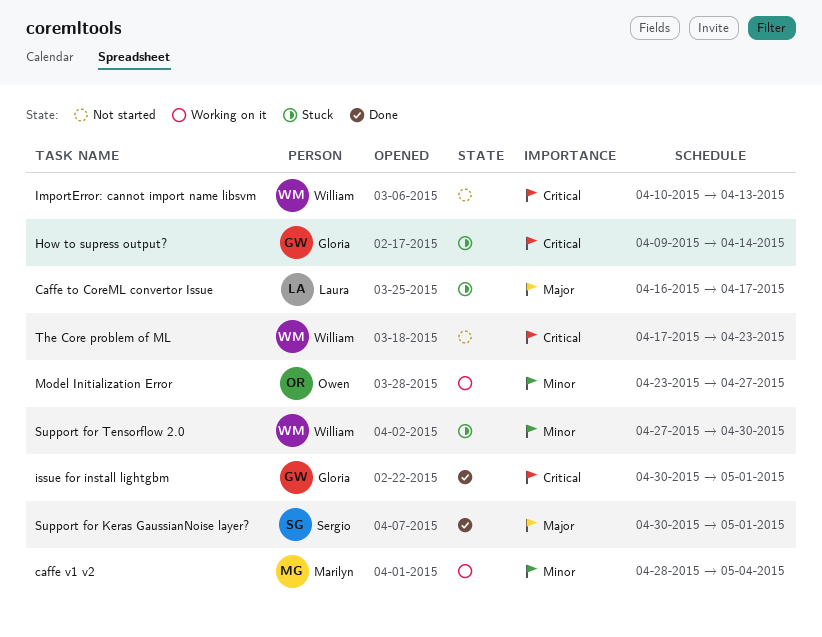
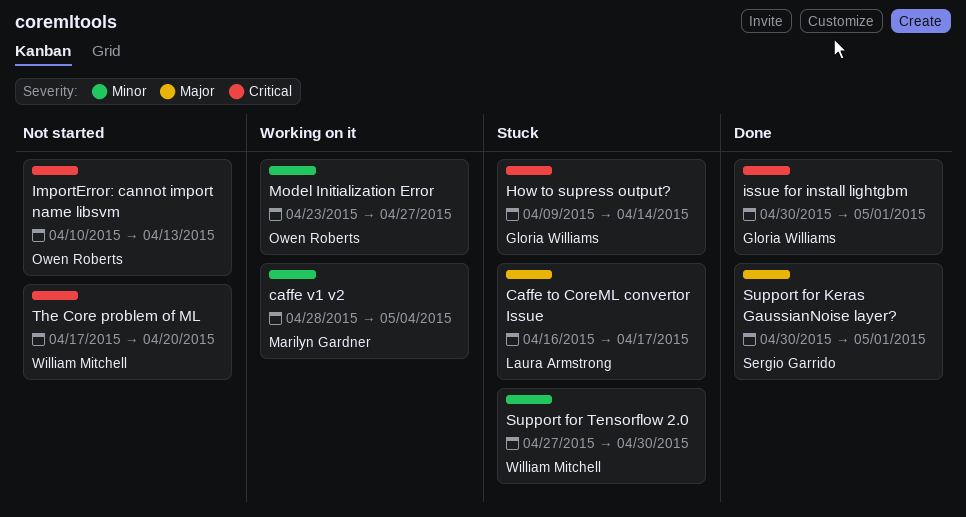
ImportError: cannot import name libsvm, owner: William Mitchell -> Owen Roberts
The Core problem of ML, due: Apr 23 -> Apr 20

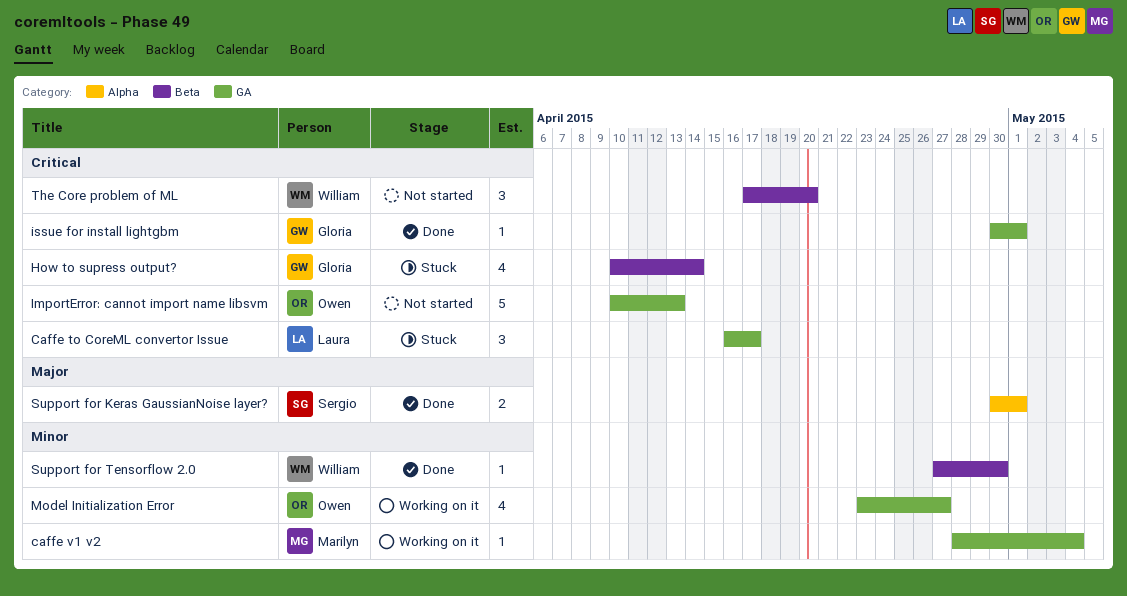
Caffe to CoreML convertor Issue, priority: Major -> Critical
How to supress output?, start: Apr 9 -> Apr 10
Support for Tensorflow 2.0, status: Stuck -> Done

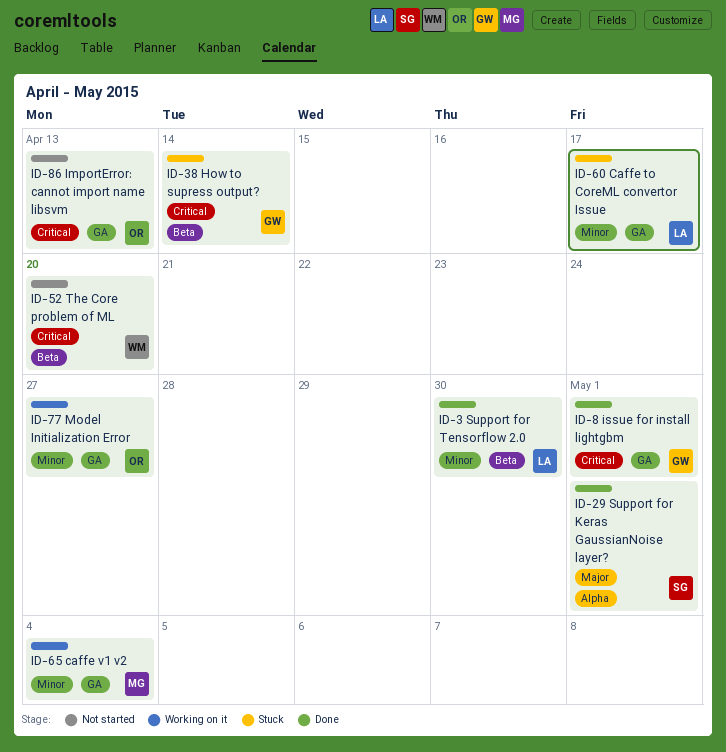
Caffe to CoreML convertor Issue, priority: Critical -> Minor
Support for Tensorflow 2.0, owner: William -> Laura

